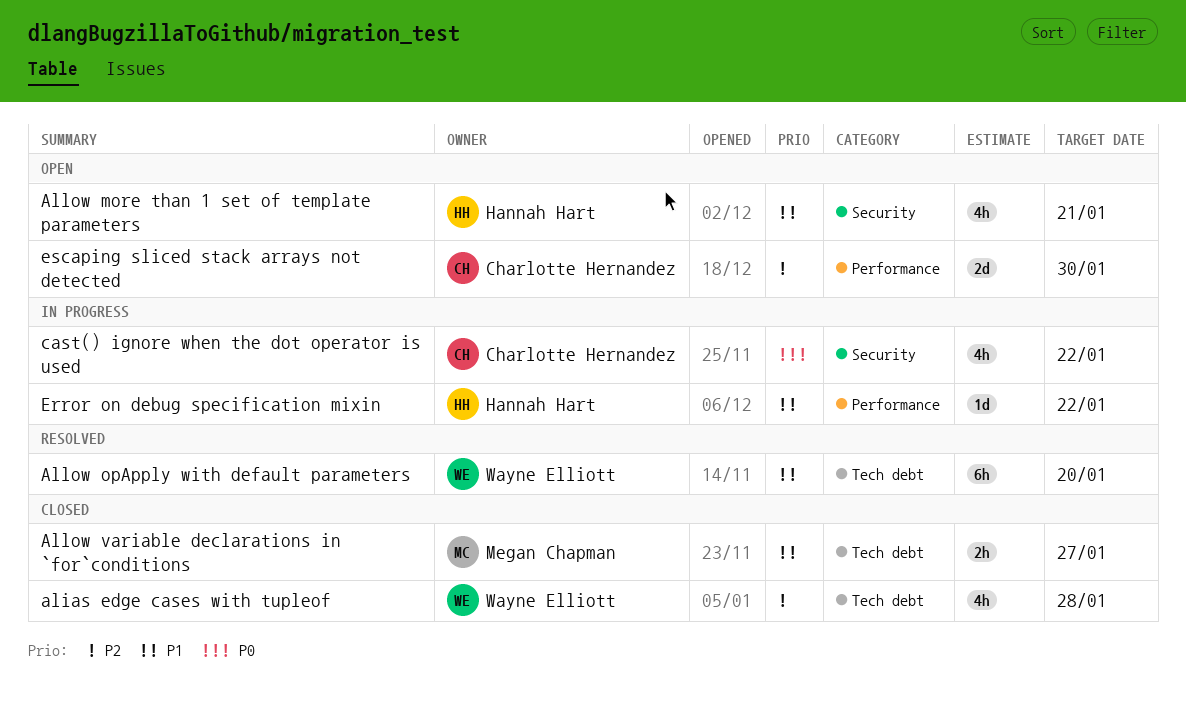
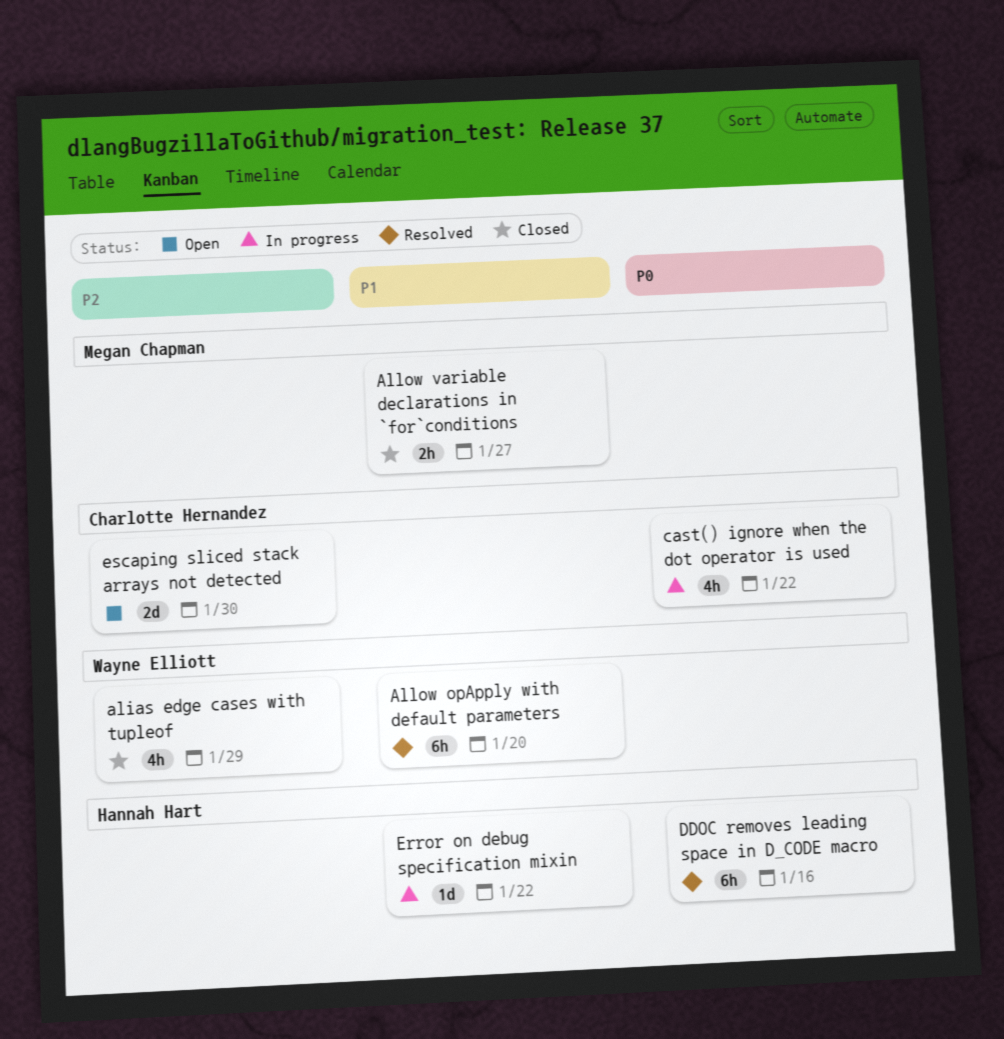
alias edge cases with tupleof, due: Jan 28 -> Jan 29
Allow more than 1 set of template parameters: present -> none
DDOC removes leading space in D_CODE macro: none -> present

